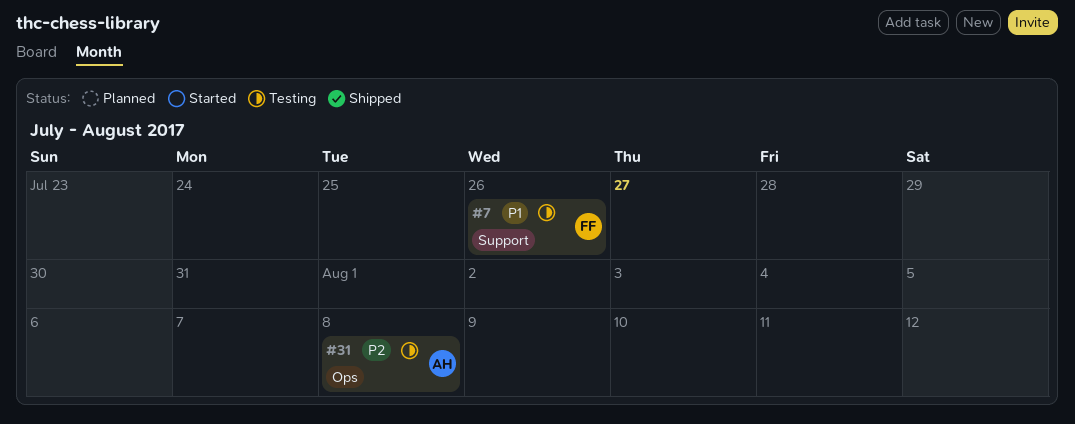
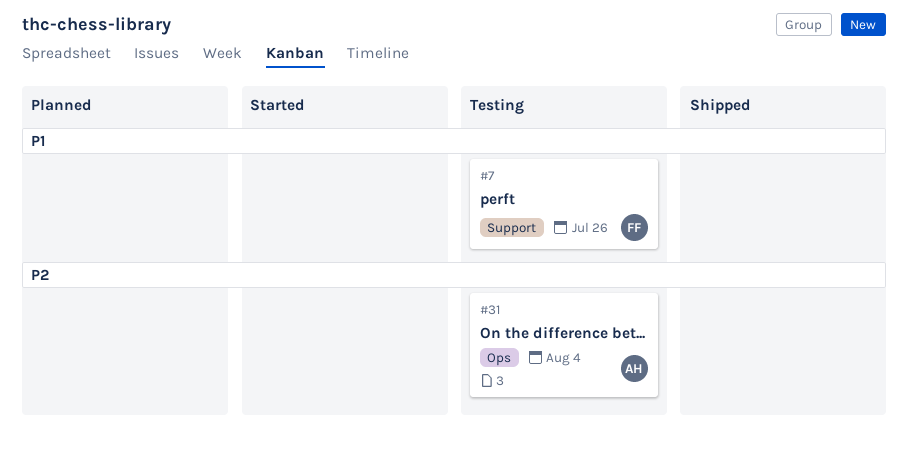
#31, due: Aug 8 -> Aug 4

